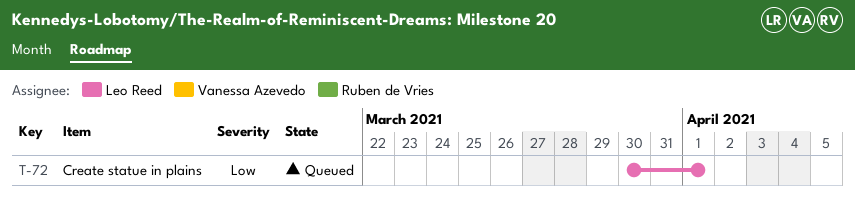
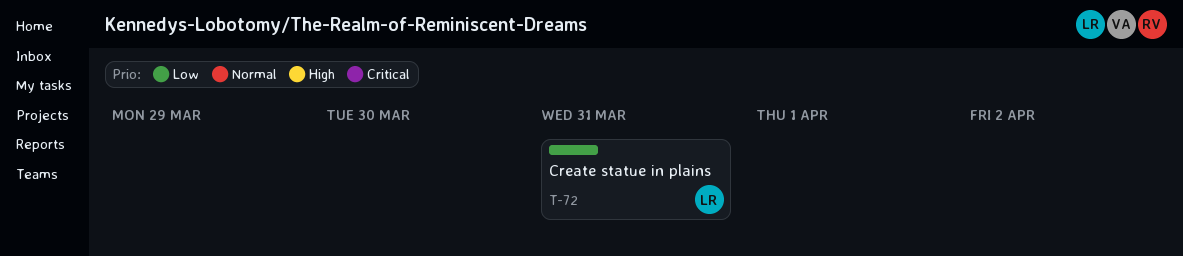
T-72, due: Apr 1 -> Mar 31

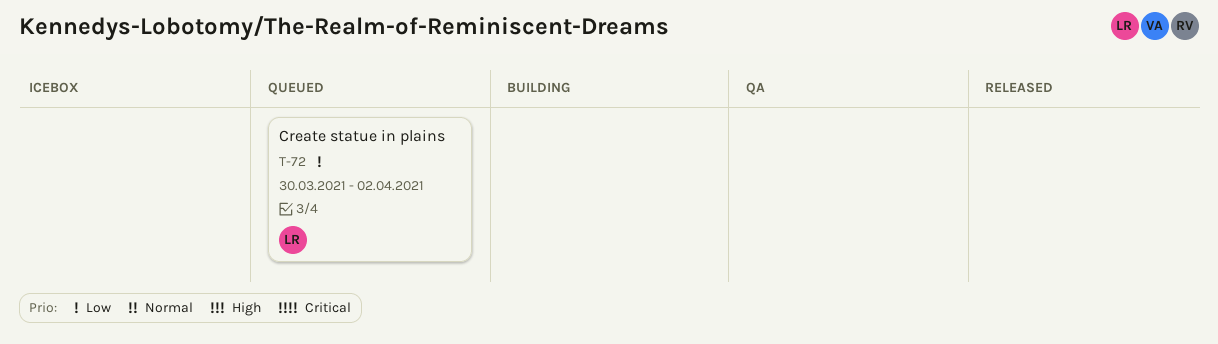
T-72, due: Mar 31 -> Apr 2

